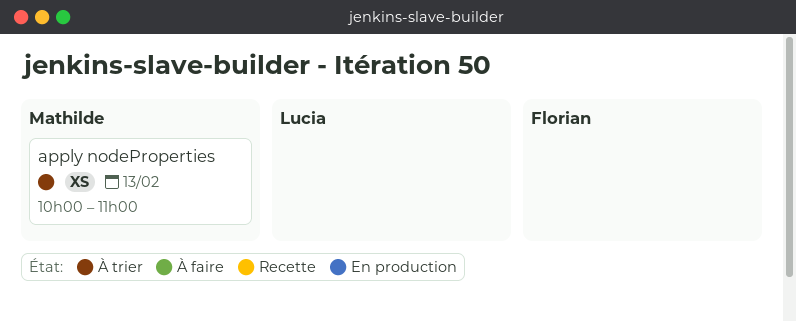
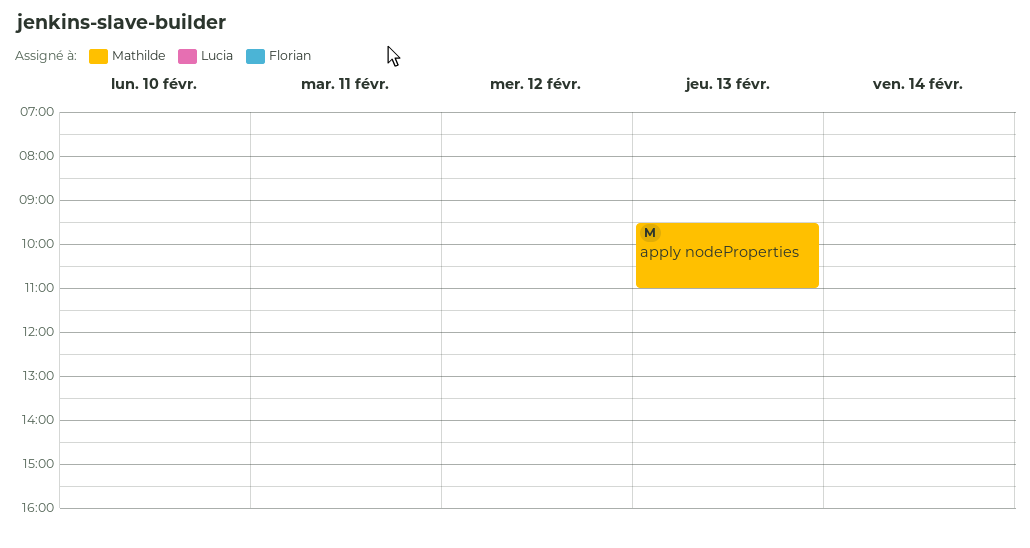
apply nodeProperties, estimate: XS -> M
apply nodeProperties, begins: 10:00 -> 09:30

